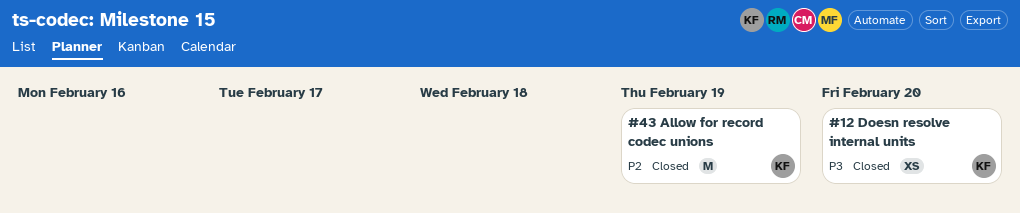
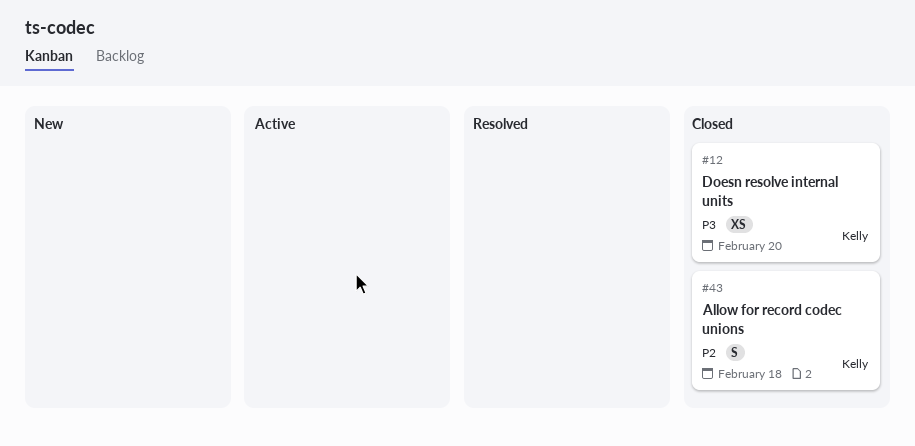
#43, estimate: M -> S
#43, due: Feb 19 -> Feb 18

